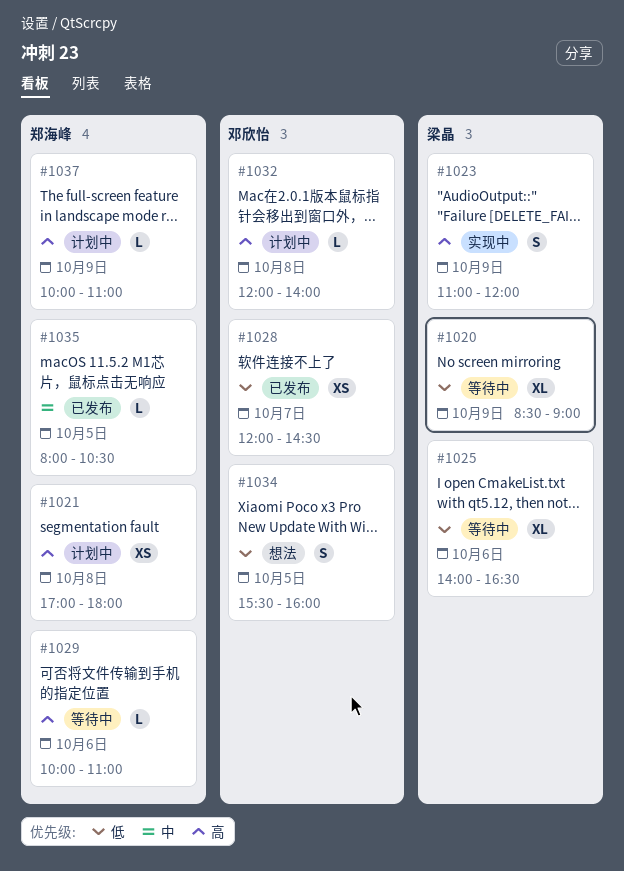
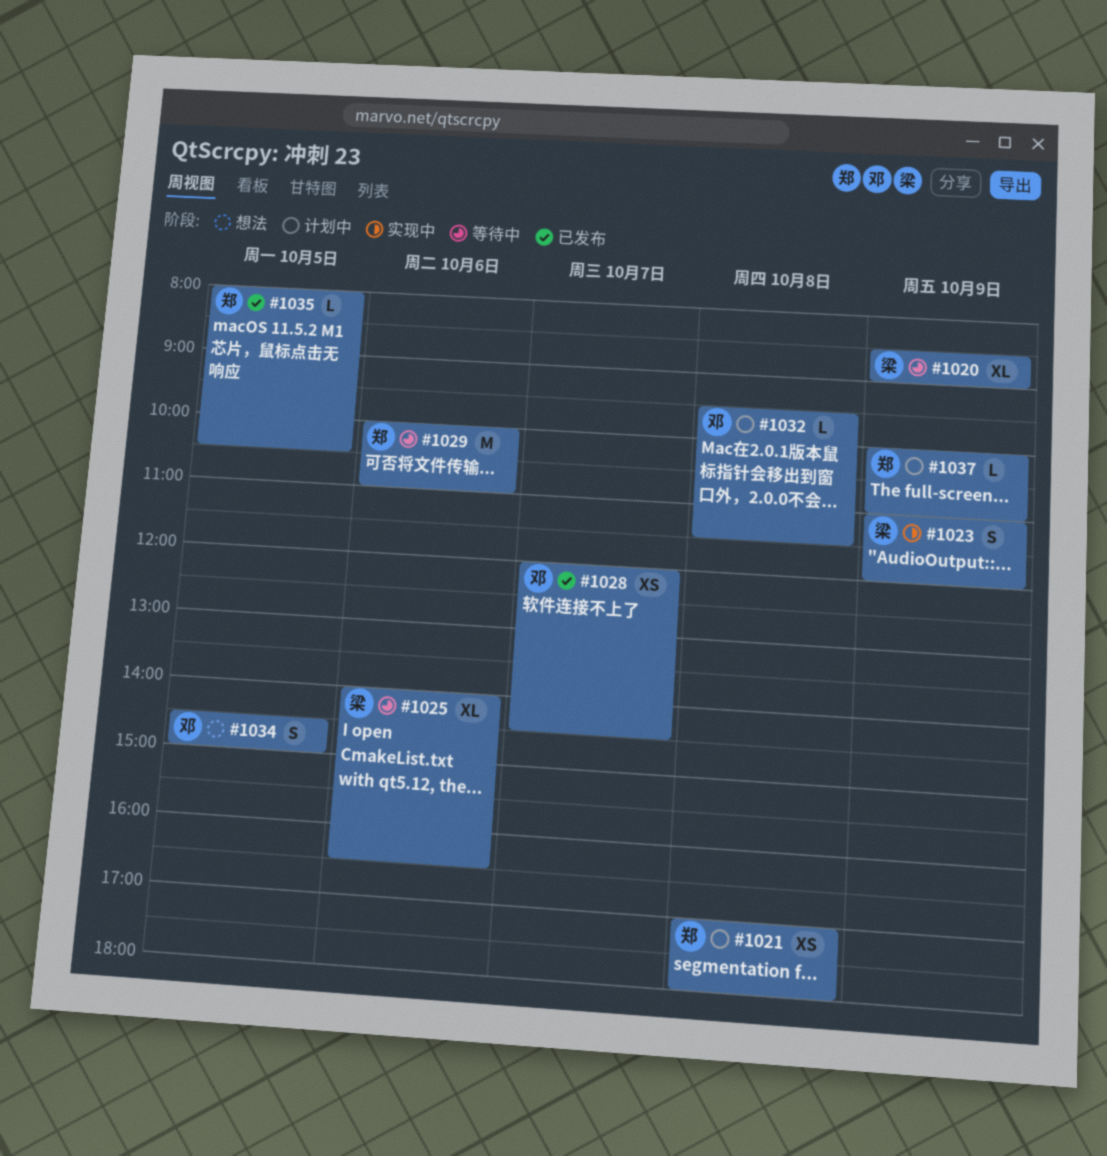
#1029, estimate: L -> M
#1032, begins: 12:00 -> 09:30
#1032, ends: 14:00 -> 11:30
#1034, begins: 15:30 -> 14:30
#1034, ends: 16:00 -> 15:00

